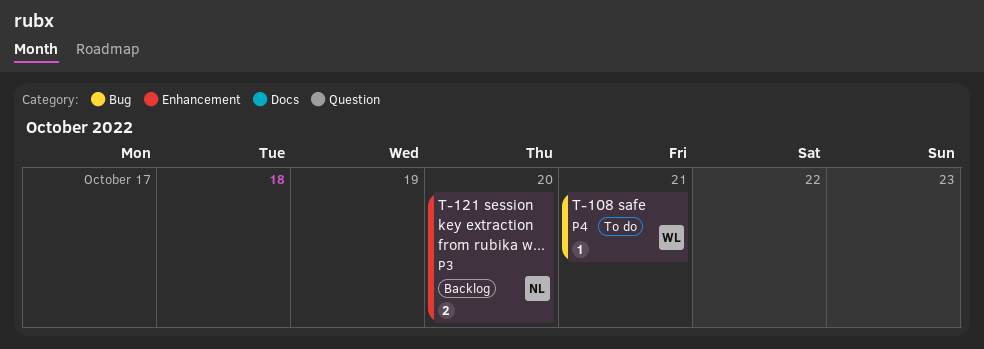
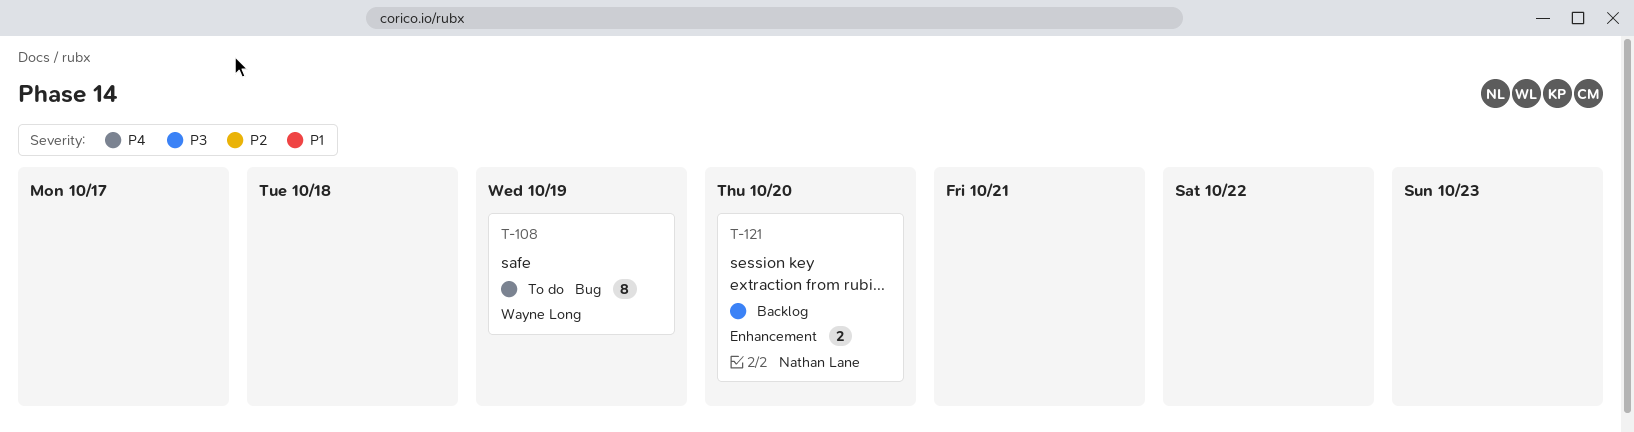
T-108, estimate: 1 -> 8
T-108, due: Oct 21 -> Oct 19

